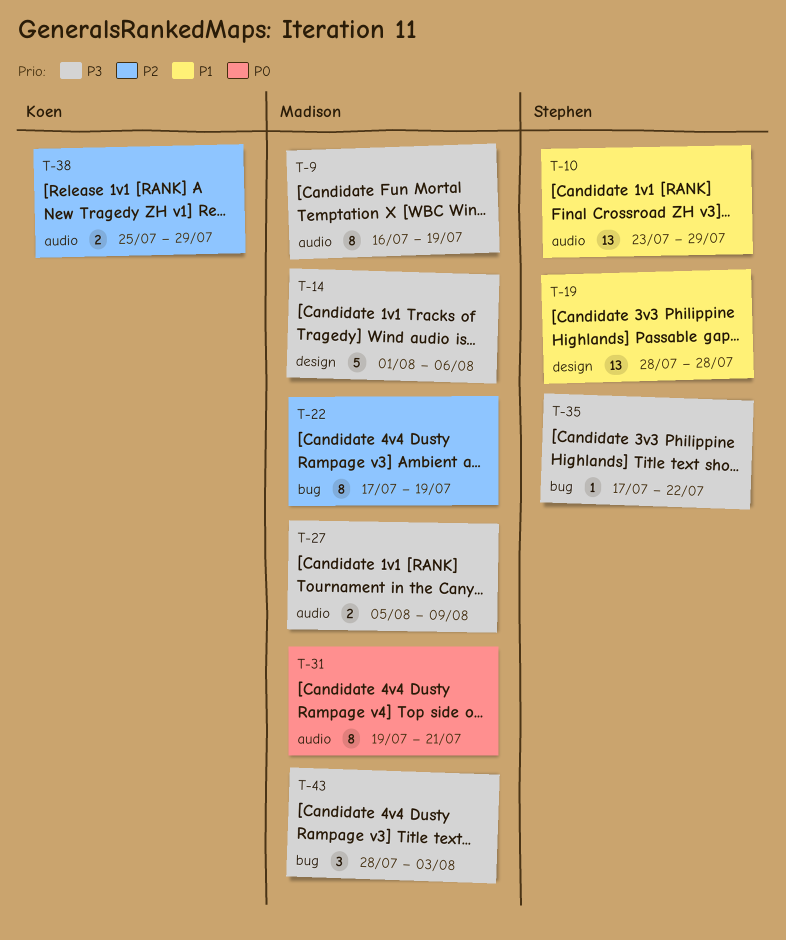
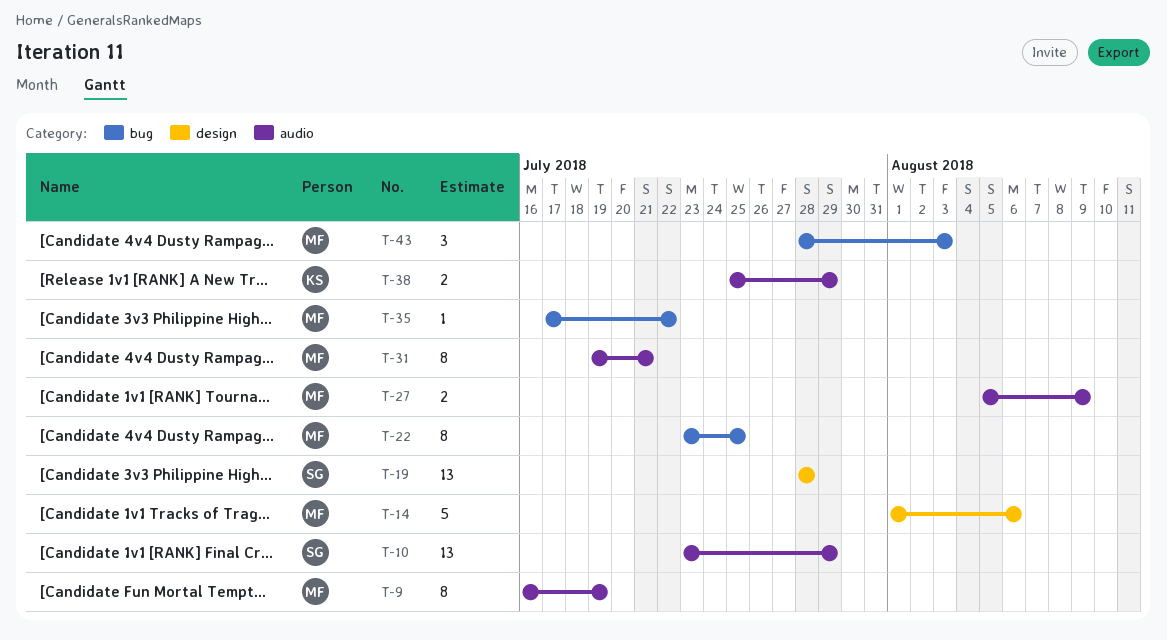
T-22, start: Jul 17 -> Jul 23
T-22, due: Jul 19 -> Jul 25
T-35, owner: Stephen -> Madison

